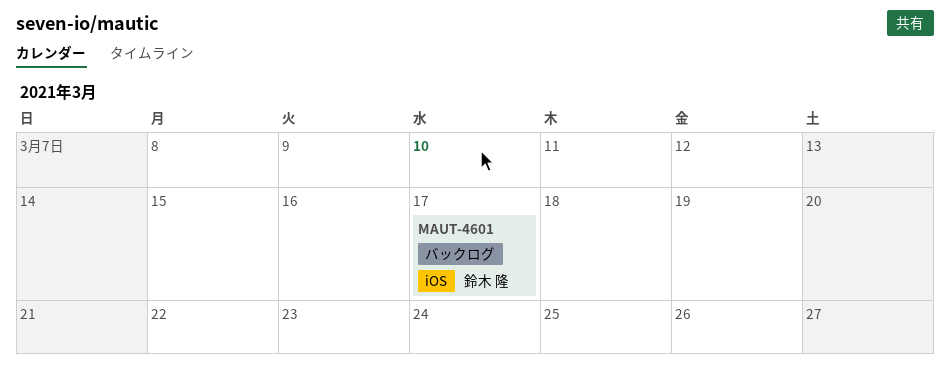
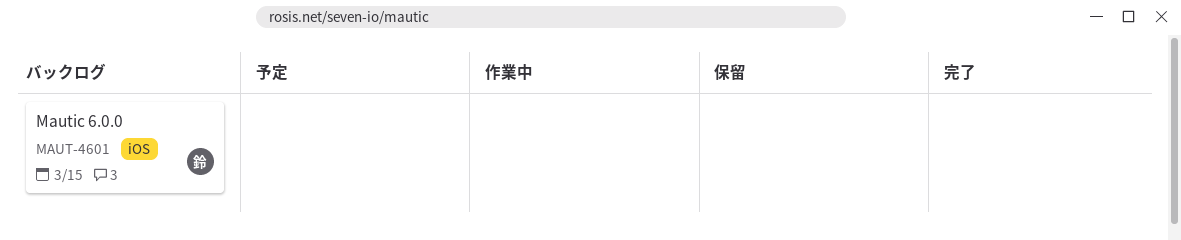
MAUT-4601, due: Mar 17 -> Mar 15

